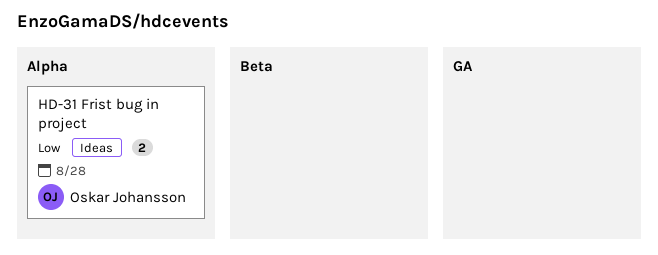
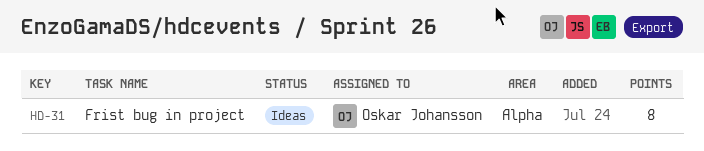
HD-31, estimate: 2 -> 8

